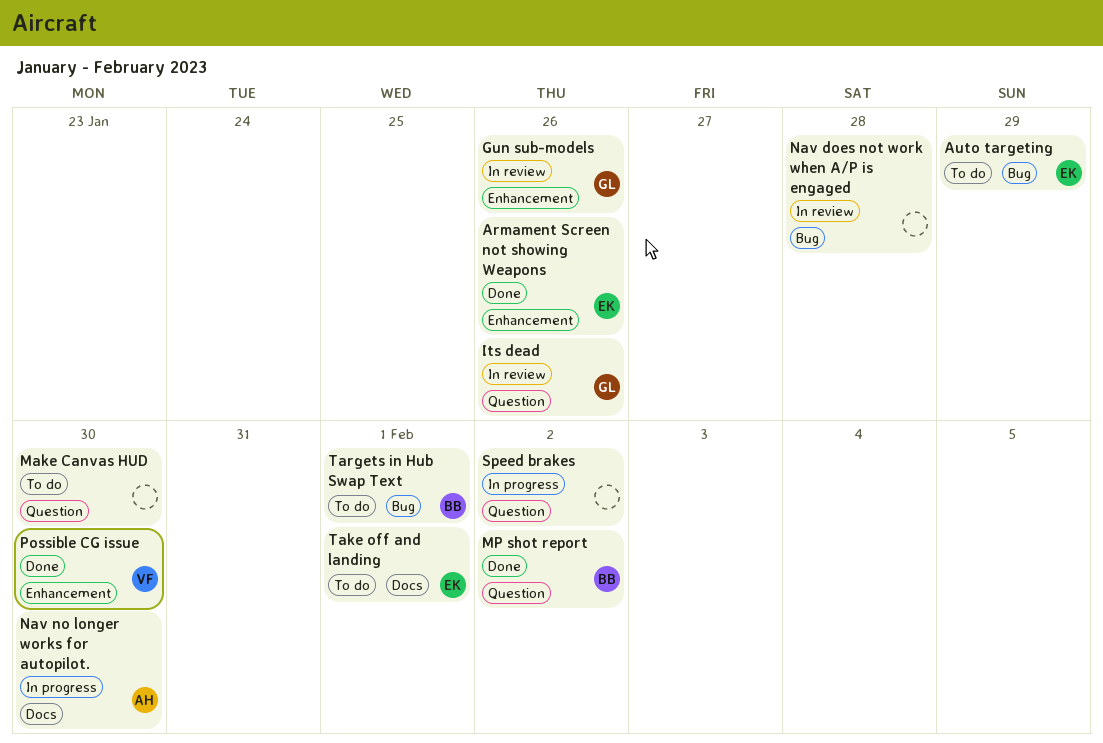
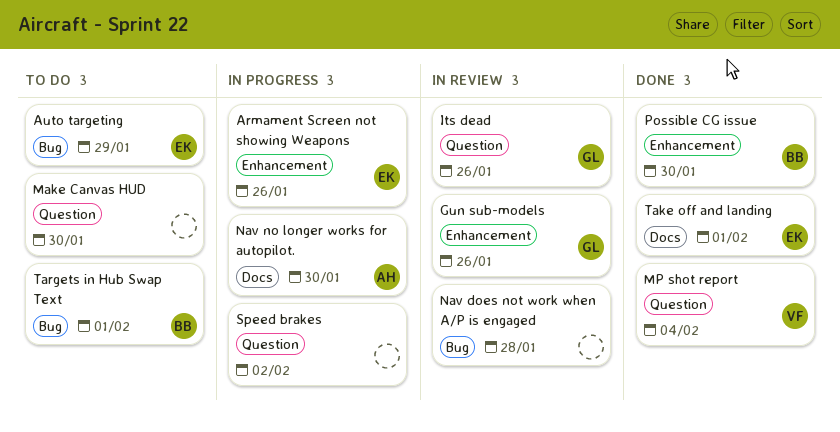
Armament Screen not showing Weapons, status: Done -> In progress
MP shot report, owner: BB -> VF
MP shot report, due: Feb 2 -> Feb 4
Possible CG issue, owner: VF -> BB
Take off and landing, status: To do -> Done

